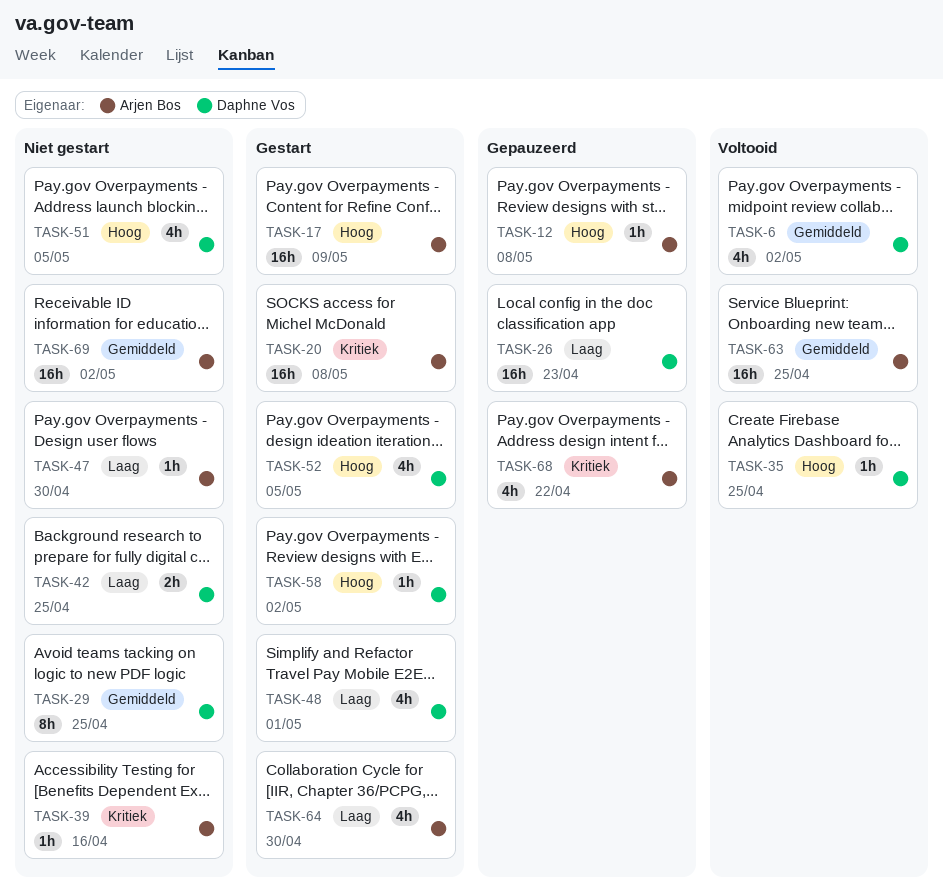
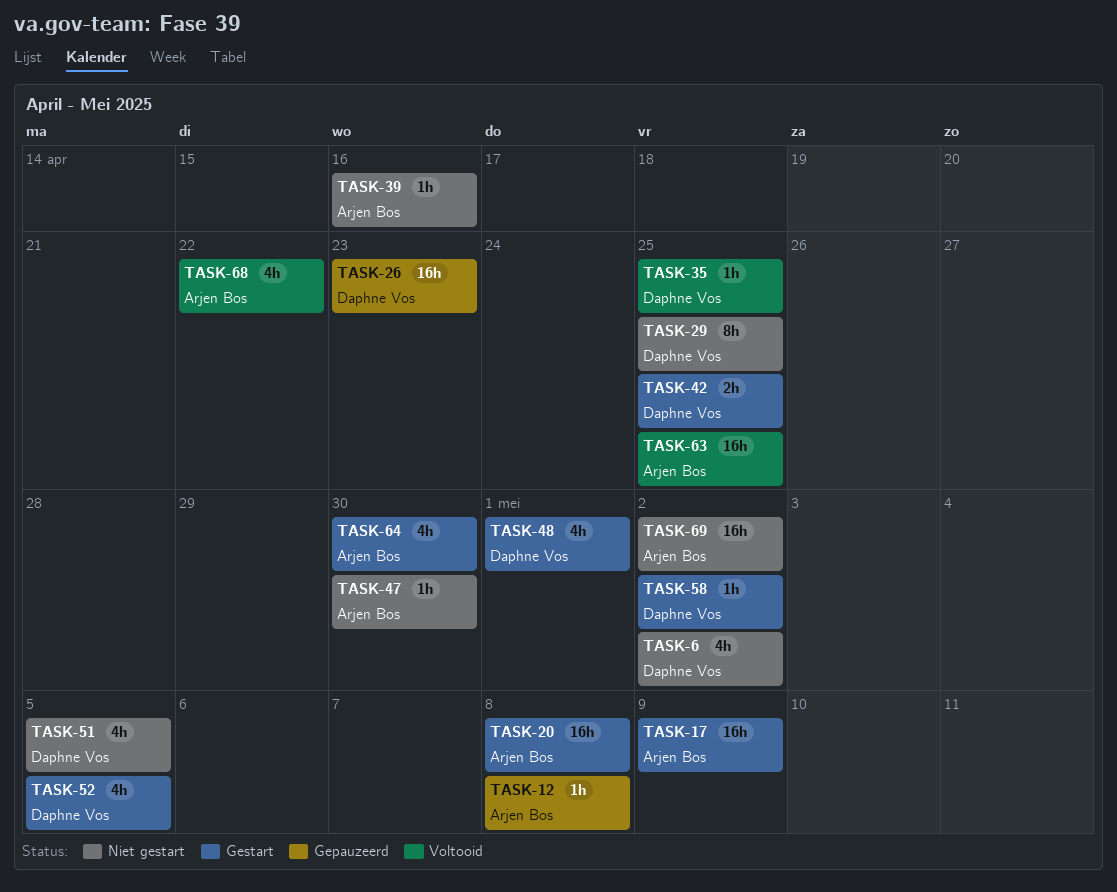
TASK-6, status: Voltooid -> Niet gestart
TASK-42, status: Niet gestart -> Gestart
TASK-68, status: Gepauzeerd -> Voltooid

